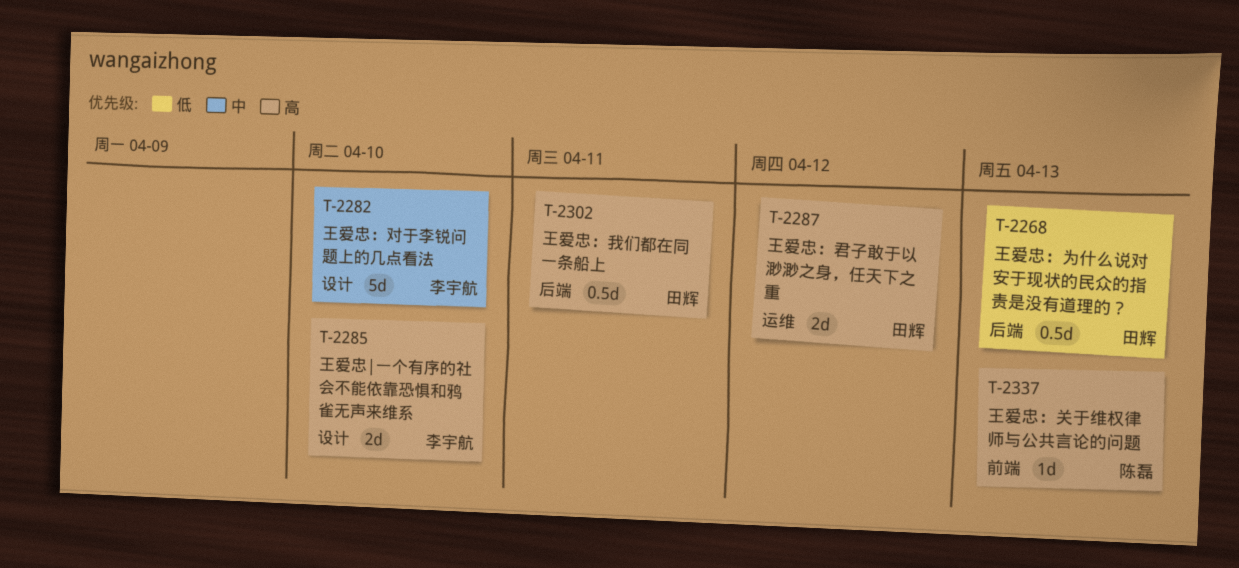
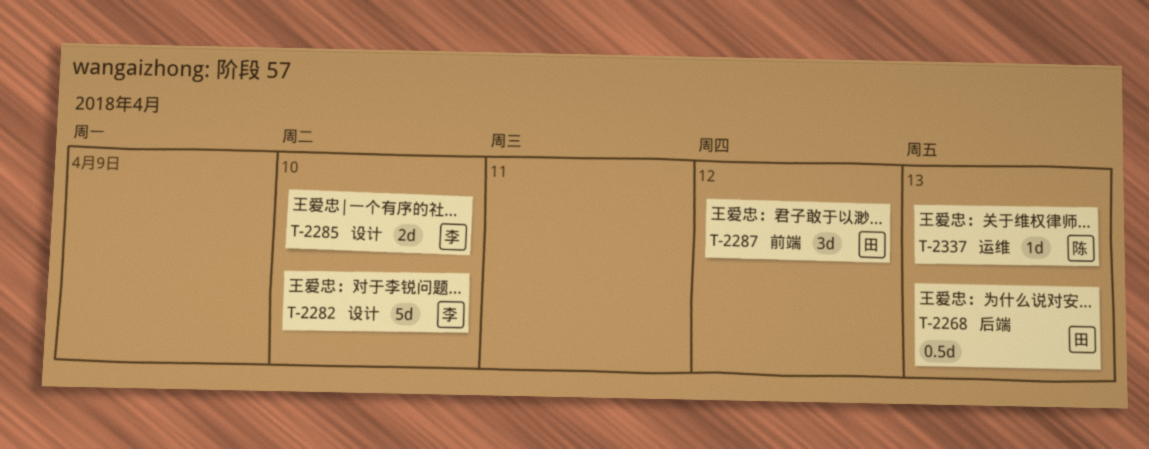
T-2287, label: 运维 -> 前端
T-2287, estimate: 2d -> 3d
T-2302: present -> none
T-2337, label: 前端 -> 运维

